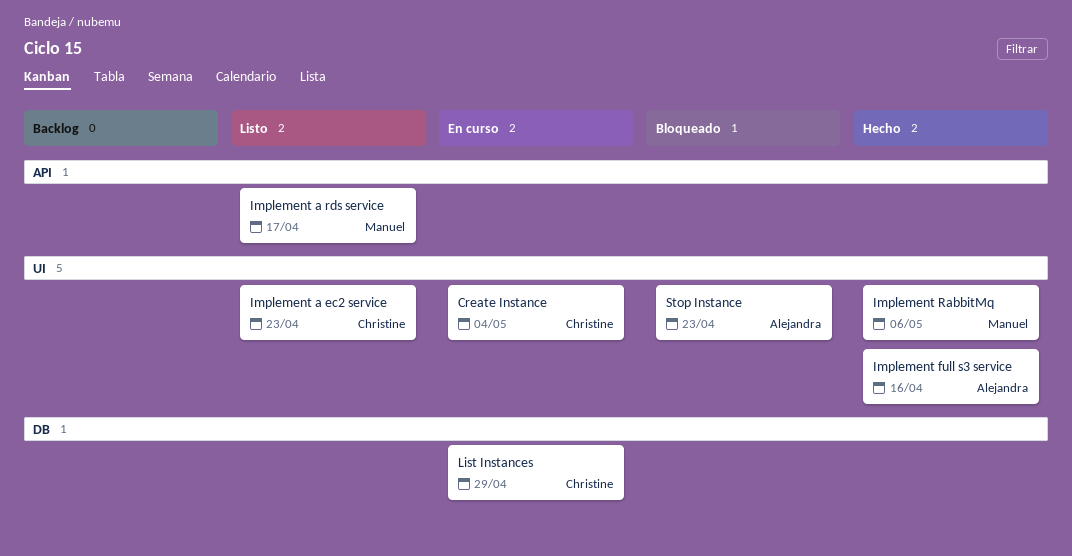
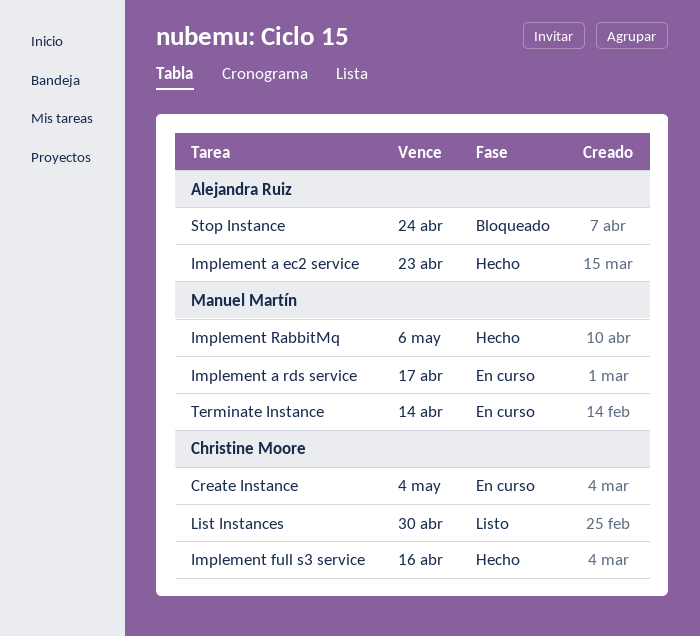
Implement a ec2 service, status: Listo -> Hecho
Implement a ec2 service, owner: Christine Moore -> Alejandra Ruiz
Implement a rds service, status: Listo -> En curso
Implement full s3 service, owner: Alejandra Ruiz -> Christine Moore
List Instances, status: En curso -> Listo
List Instances, due: Apr 29 -> Apr 30
Stop Instance, due: Apr 23 -> Apr 24
Terminate Instance: none -> present

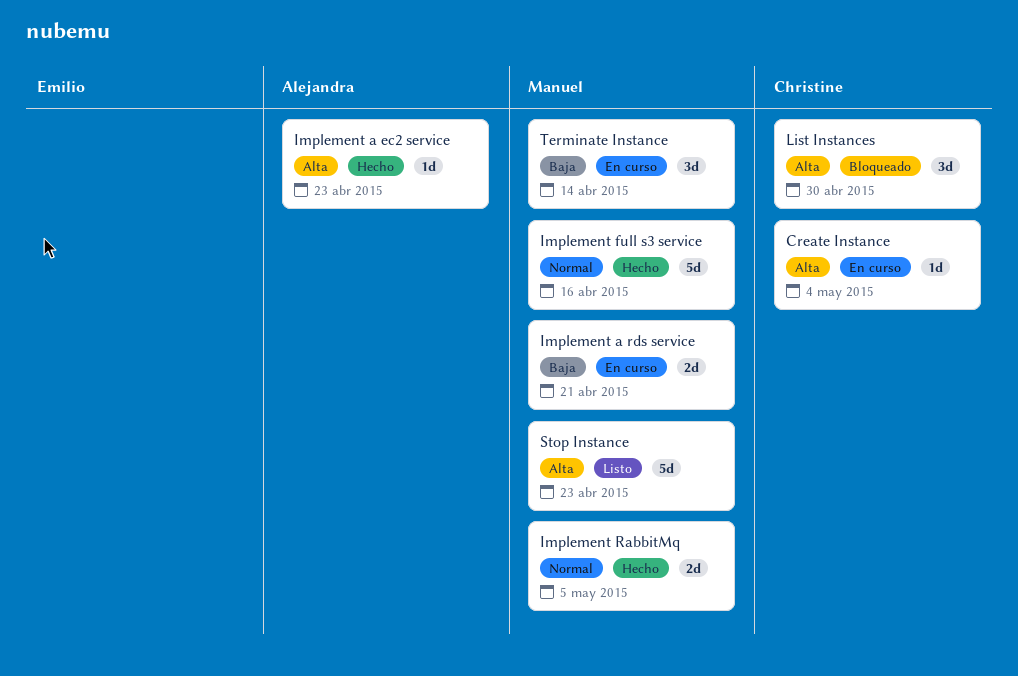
Implement a rds service, due: Apr 17 -> Apr 21
Implement full s3 service, owner: Christine Moore -> Manuel Martín
Implement RabbitMq, due: May 6 -> May 5
List Instances, status: Listo -> Bloqueado
Stop Instance, status: Bloqueado -> Listo
Stop Instance, owner: Alejandra Ruiz -> Manuel Martín
Stop Instance, due: Apr 24 -> Apr 23

